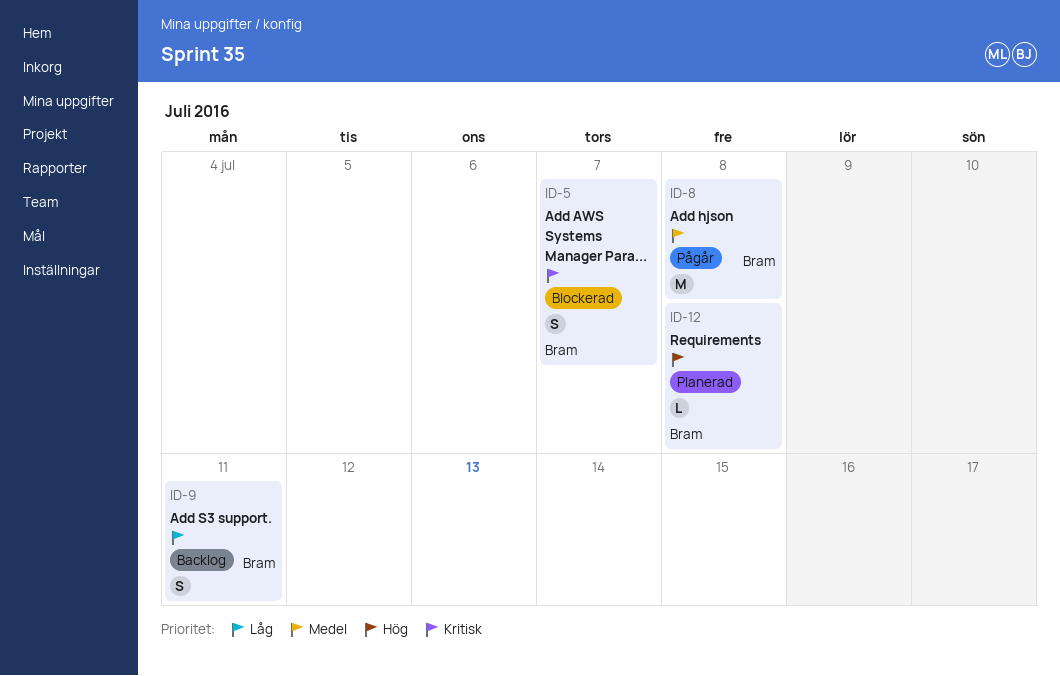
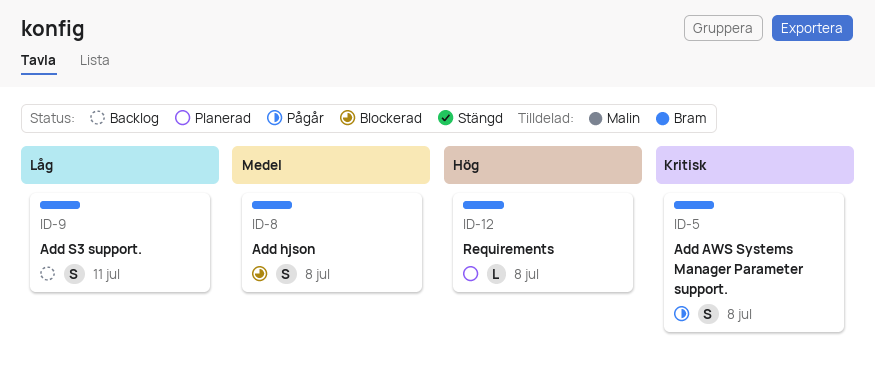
ID-5, status: Blockerad -> Pågår
ID-5, due: Jul 7 -> Jul 8
ID-8, status: Pågår -> Blockerad
ID-8, estimate: M -> S

